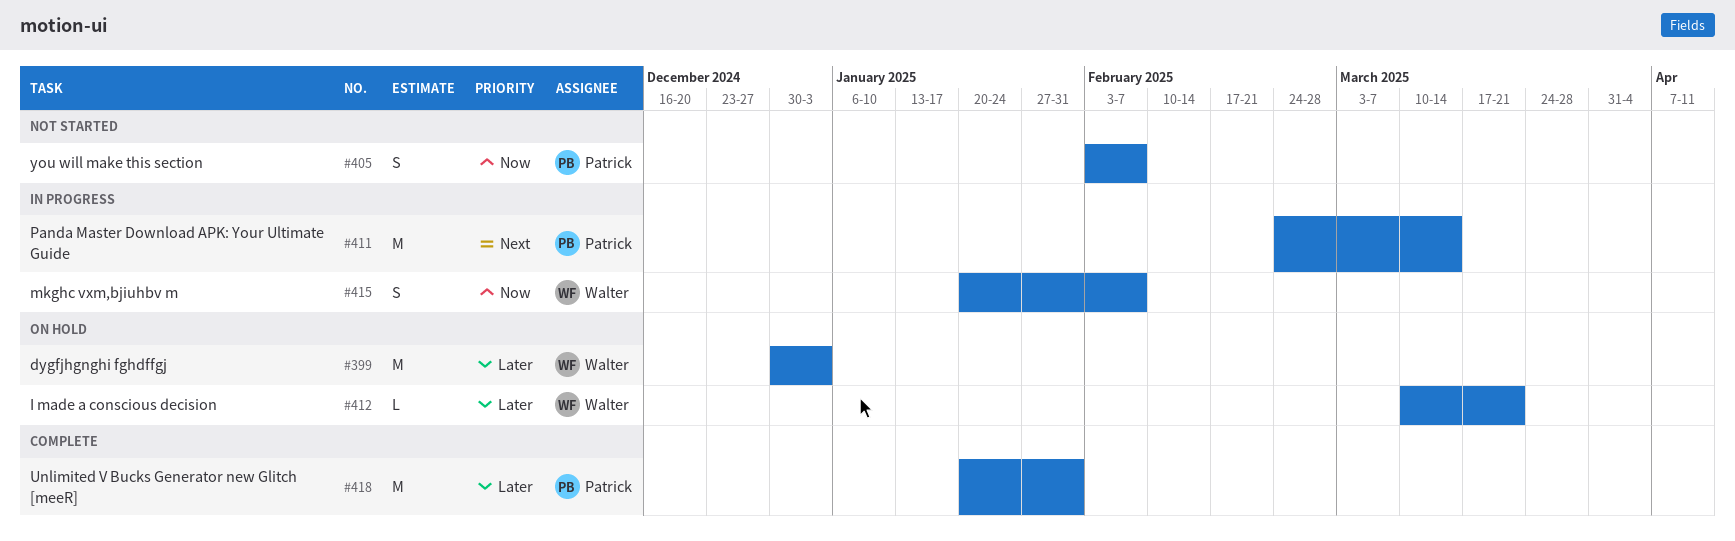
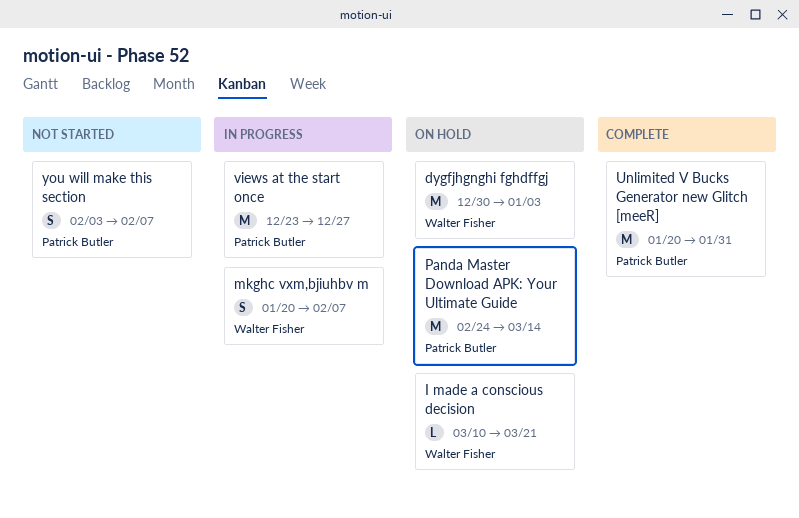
Panda Master Download APK: Your Ultimate Guide, status: In progress -> On hold
views at the start once: none -> present

